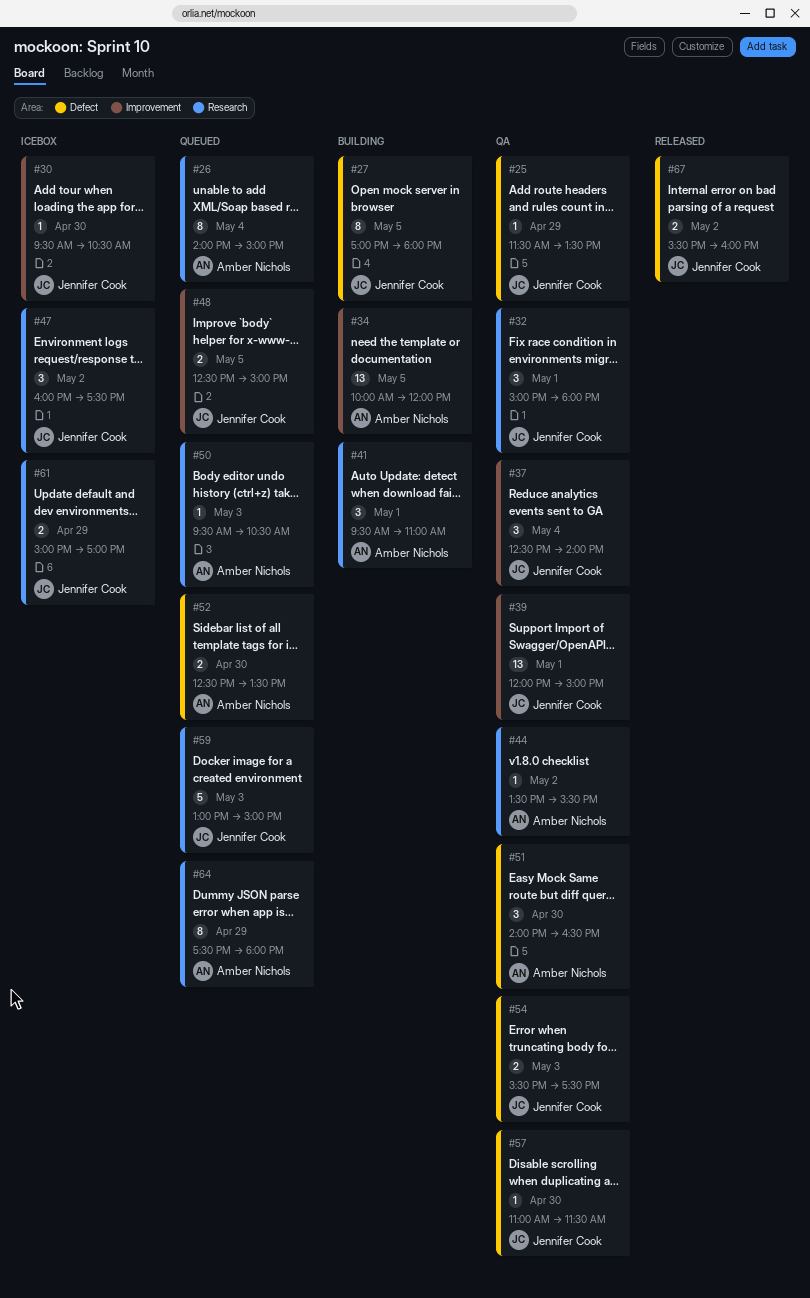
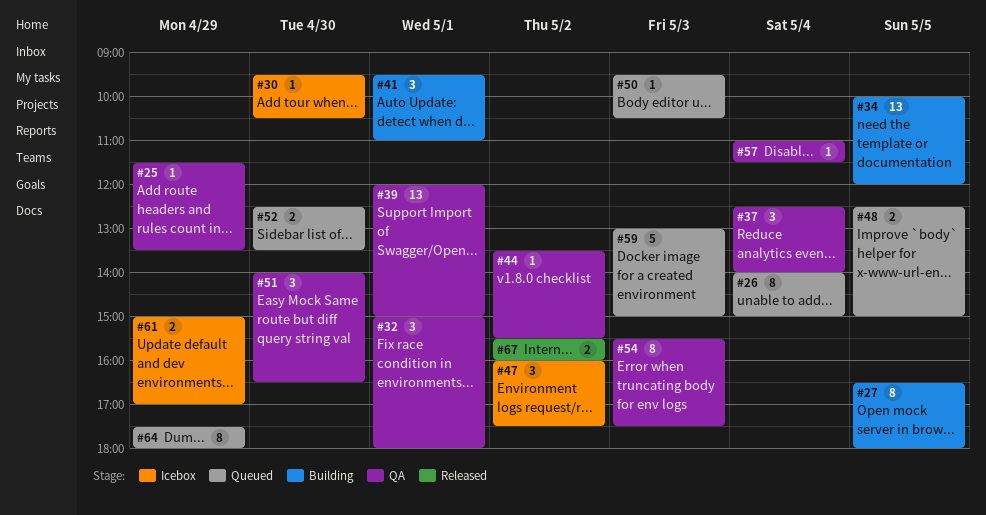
#27, begins: 17:00 -> 16:30
#54, estimate: 2 -> 8
#57, day: Apr 30 -> May 4

